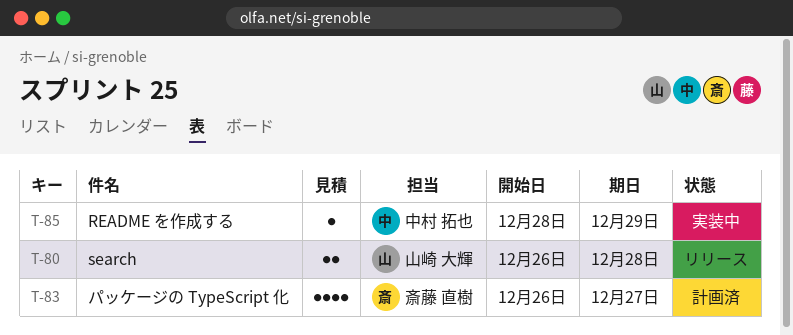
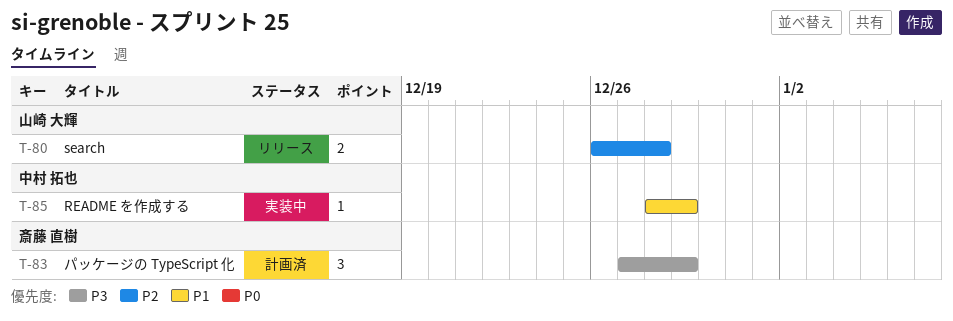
T-83, estimate: 4 -> 3
T-83, start: Dec 26 -> Dec 27
T-83, due: Dec 27 -> Dec 29

